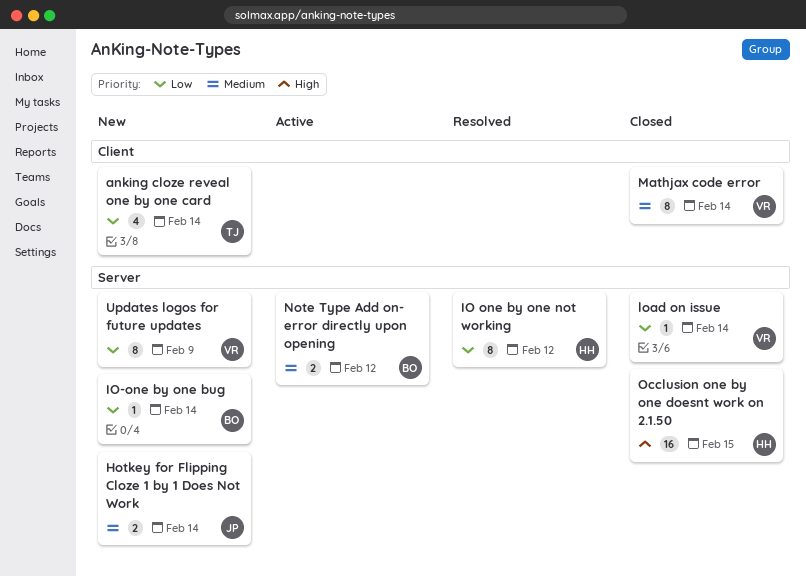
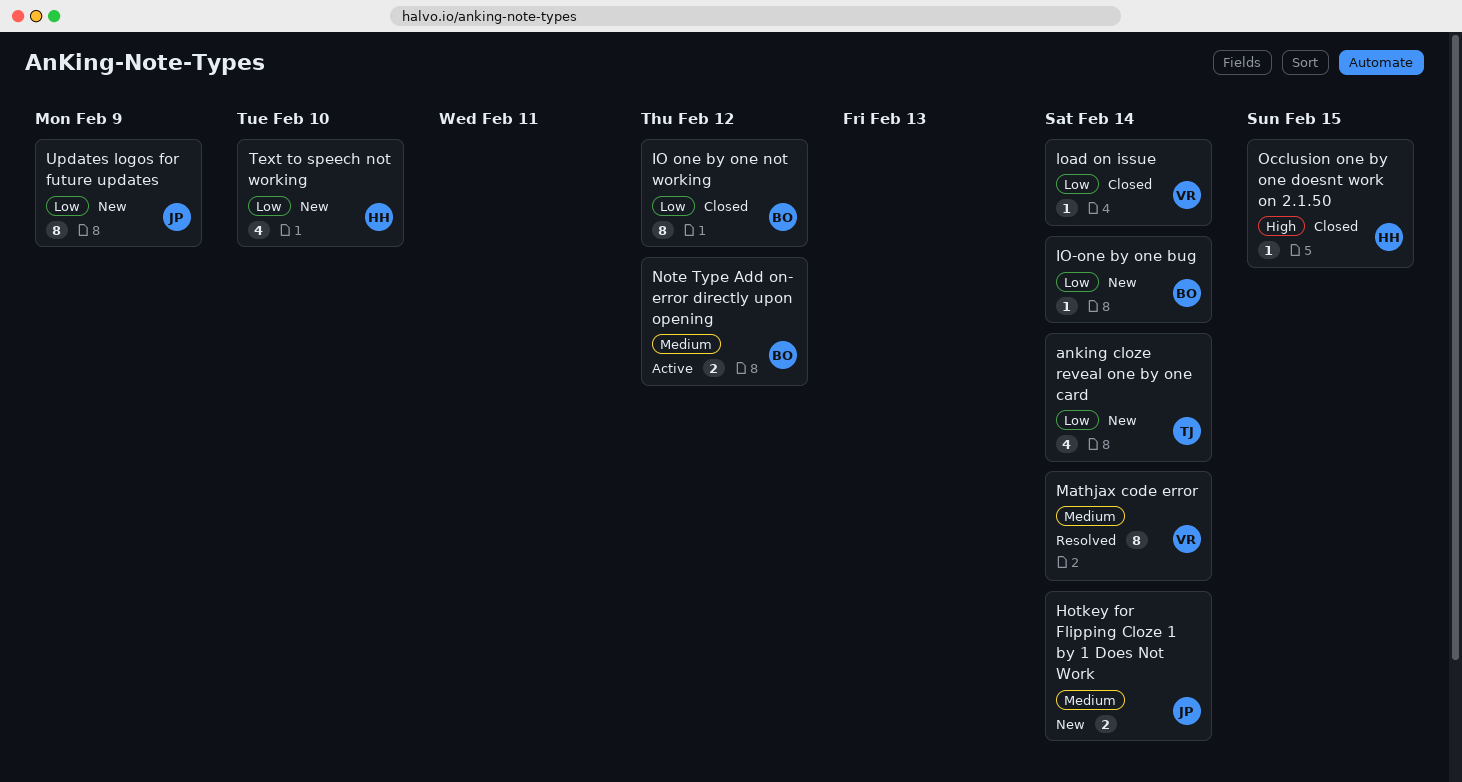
IO one by one not working, status: Resolved -> Closed
IO one by one not working, owner: HH -> BO
Mathjax code error, status: Closed -> Resolved
Occlusion one by one doesnt work on 2.1.50, estimate: 16 -> 1
Text to speech not working: none -> present
Updates logos for future updates, owner: VR -> JP

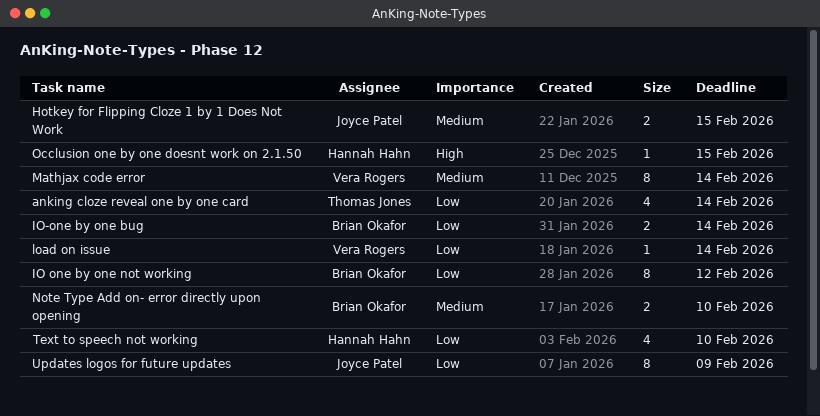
Hotkey for Flipping Cloze 1 by 1 Does Not Work, due: Feb 14 -> Feb 15
IO-one by one bug, estimate: 1 -> 2
Note Type Add on- error directly upon opening, due: Feb 12 -> Feb 10

